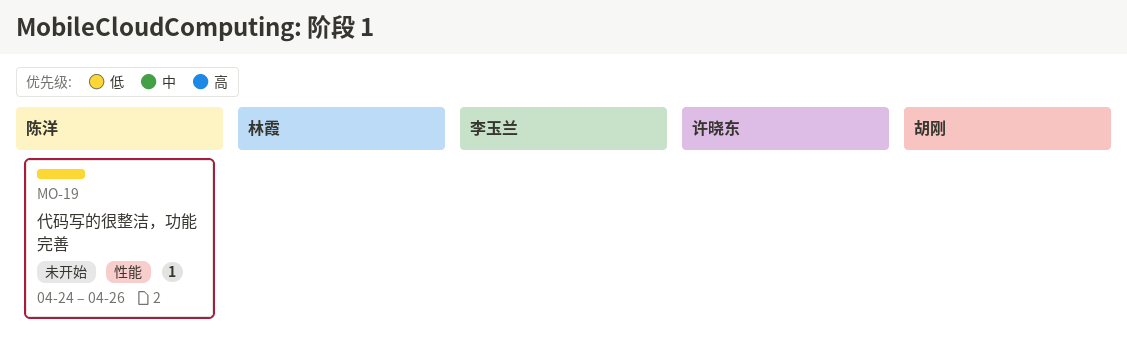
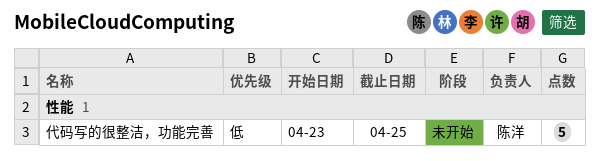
代码写的很整洁，功能完善, estimate: 1 -> 5
代码写的很整洁，功能完善, start: Apr 24 -> Apr 23
代码写的很整洁，功能完善, due: Apr 26 -> Apr 25

